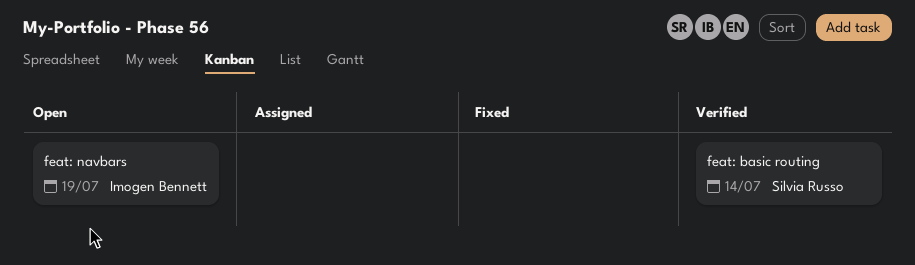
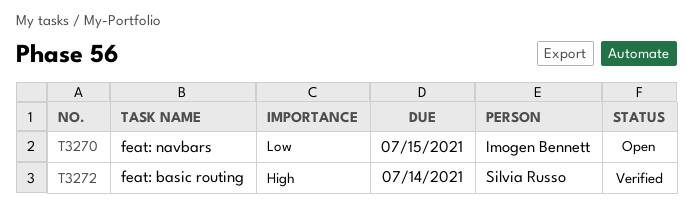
feat: navbars, due: Jul 19 -> Jul 15

